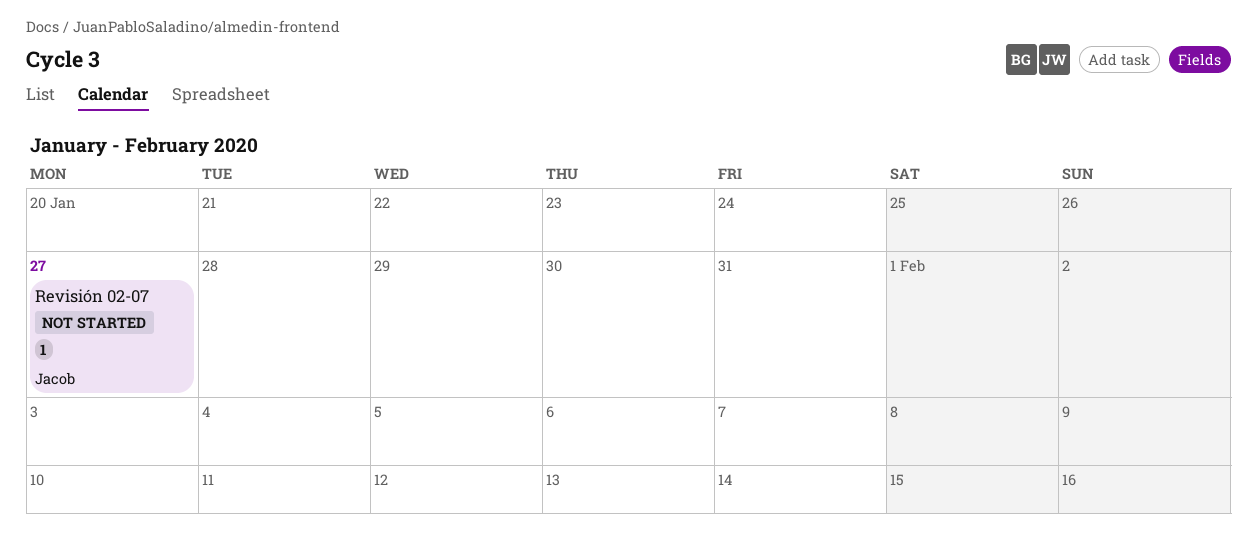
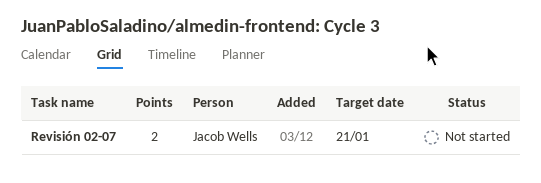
Revisión 02-07, estimate: 1 -> 2
Revisión 02-07, due: Jan 27 -> Jan 21

